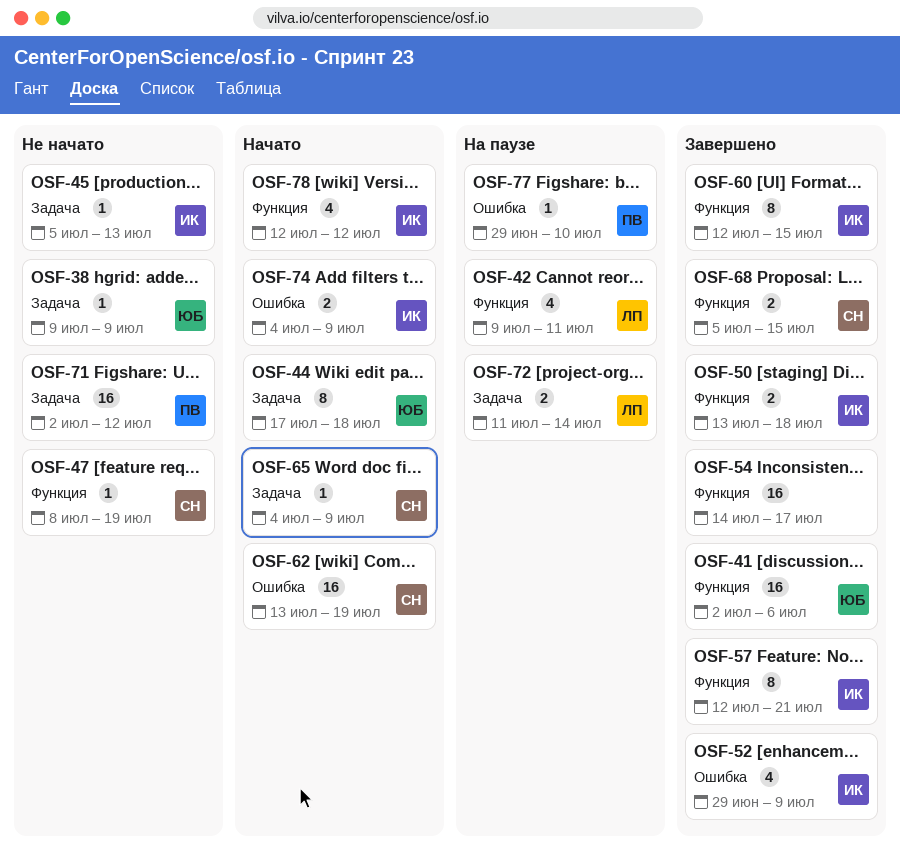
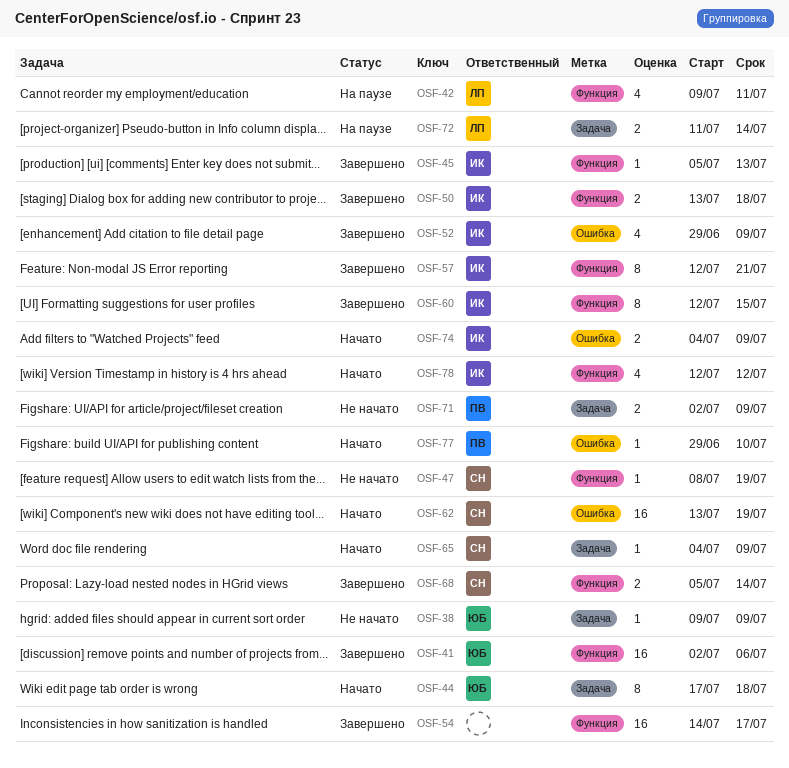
OSF-45, status: Не начато -> Завершено
OSF-45, label: Задача -> Функция
OSF-68, due: Jul 15 -> Jul 14
OSF-71, estimate: 16 -> 2
OSF-71, due: Jul 12 -> Jul 9
OSF-77, status: На паузе -> Начато

